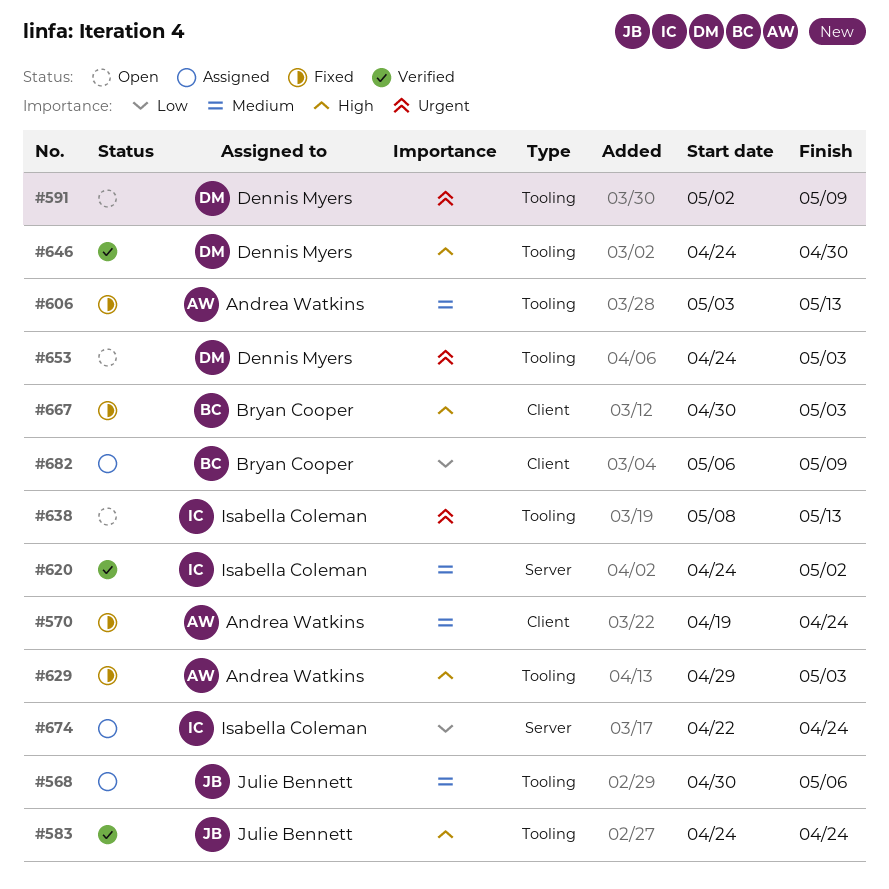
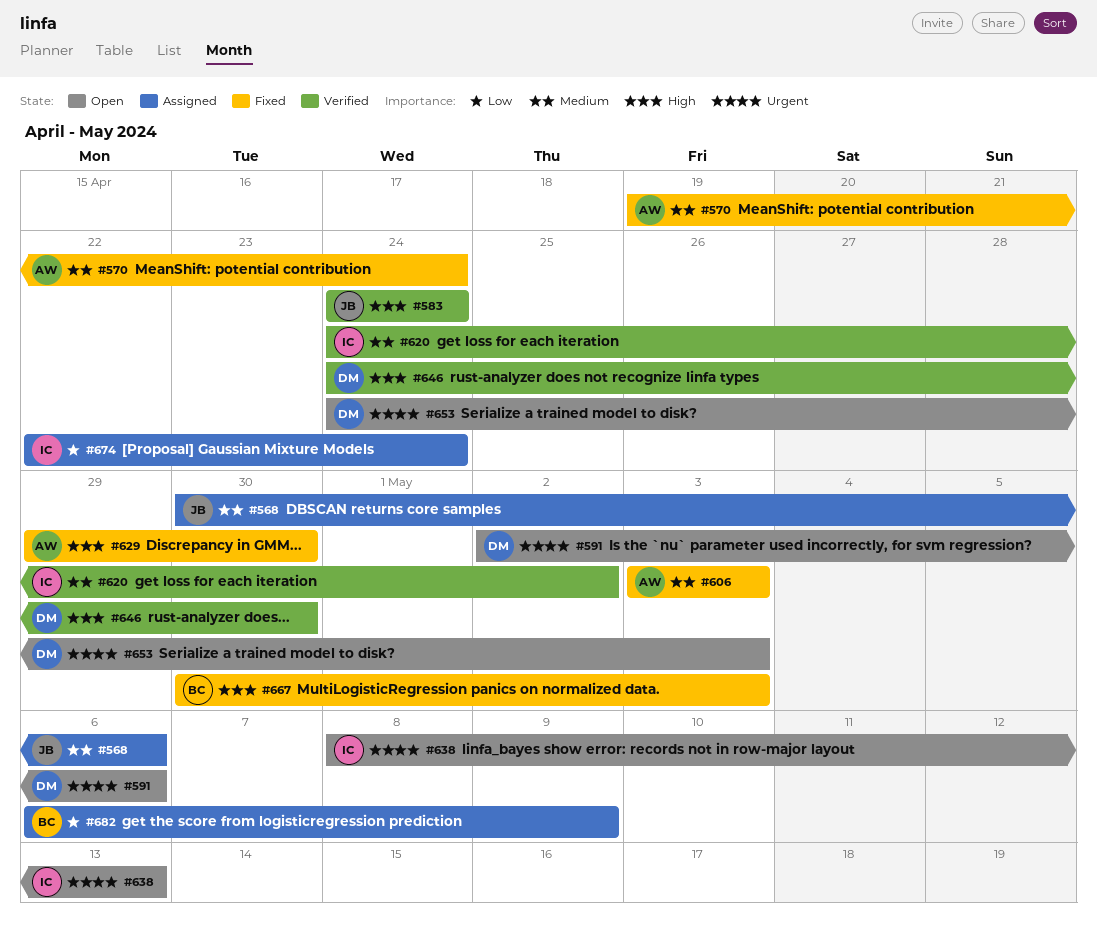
#591, due: May 9 -> May 6
#606, due: May 13 -> May 3
#629, due: May 3 -> Apr 30

